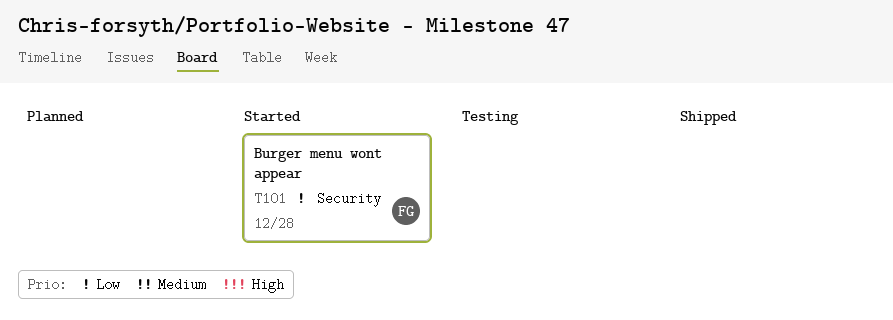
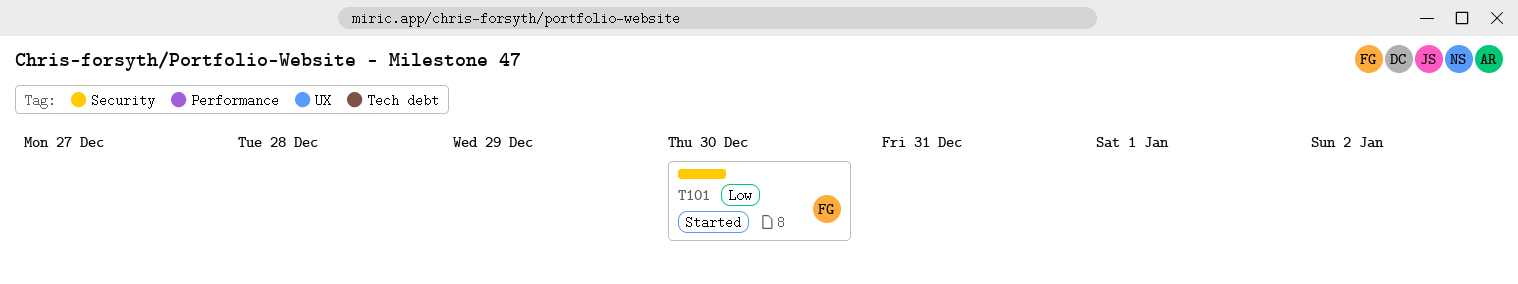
T101, due: Dec 28 -> Dec 30

